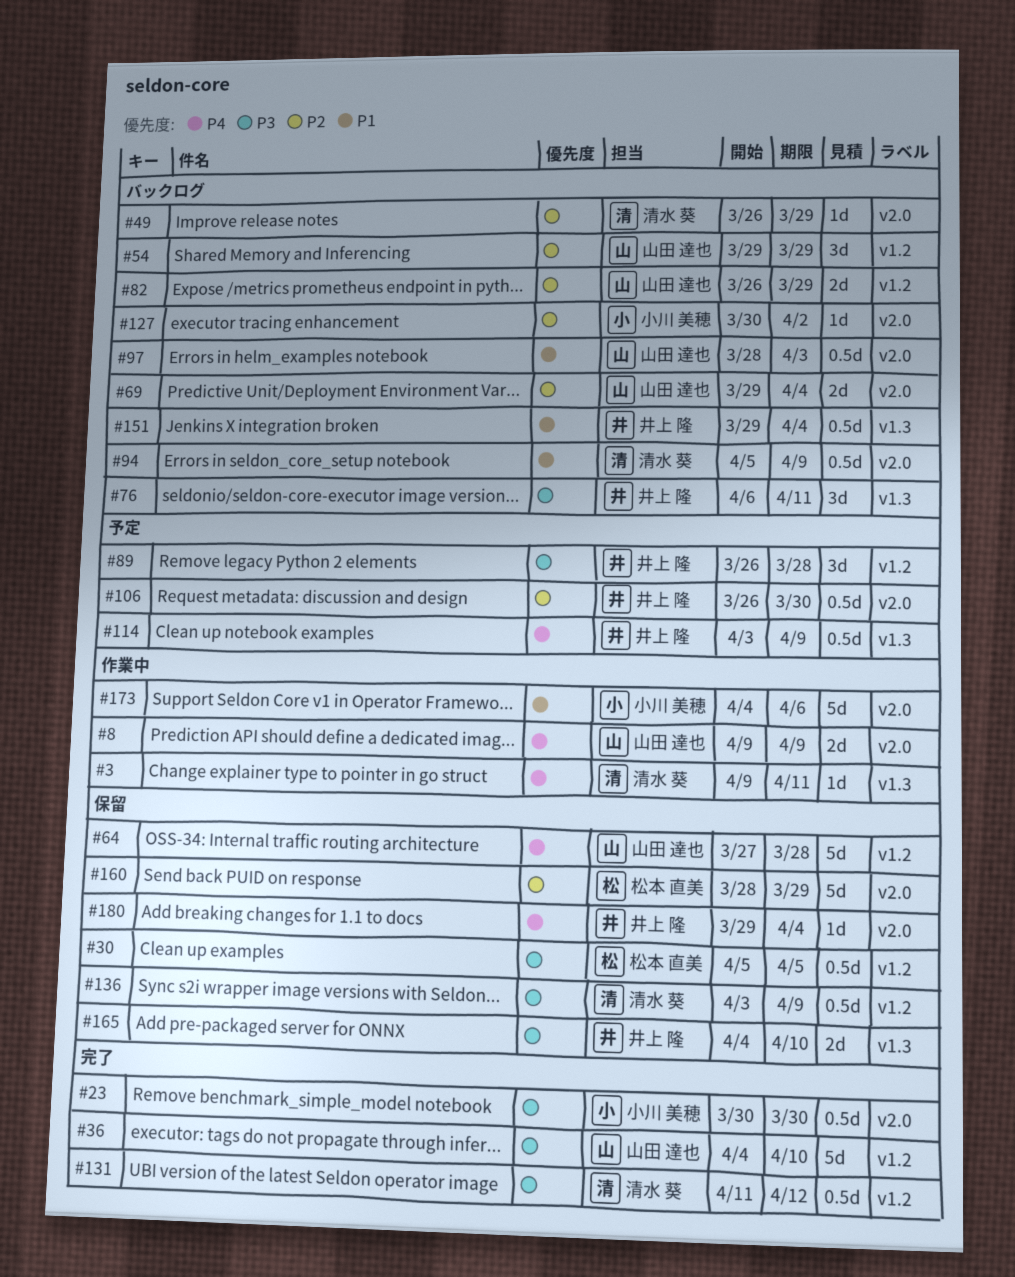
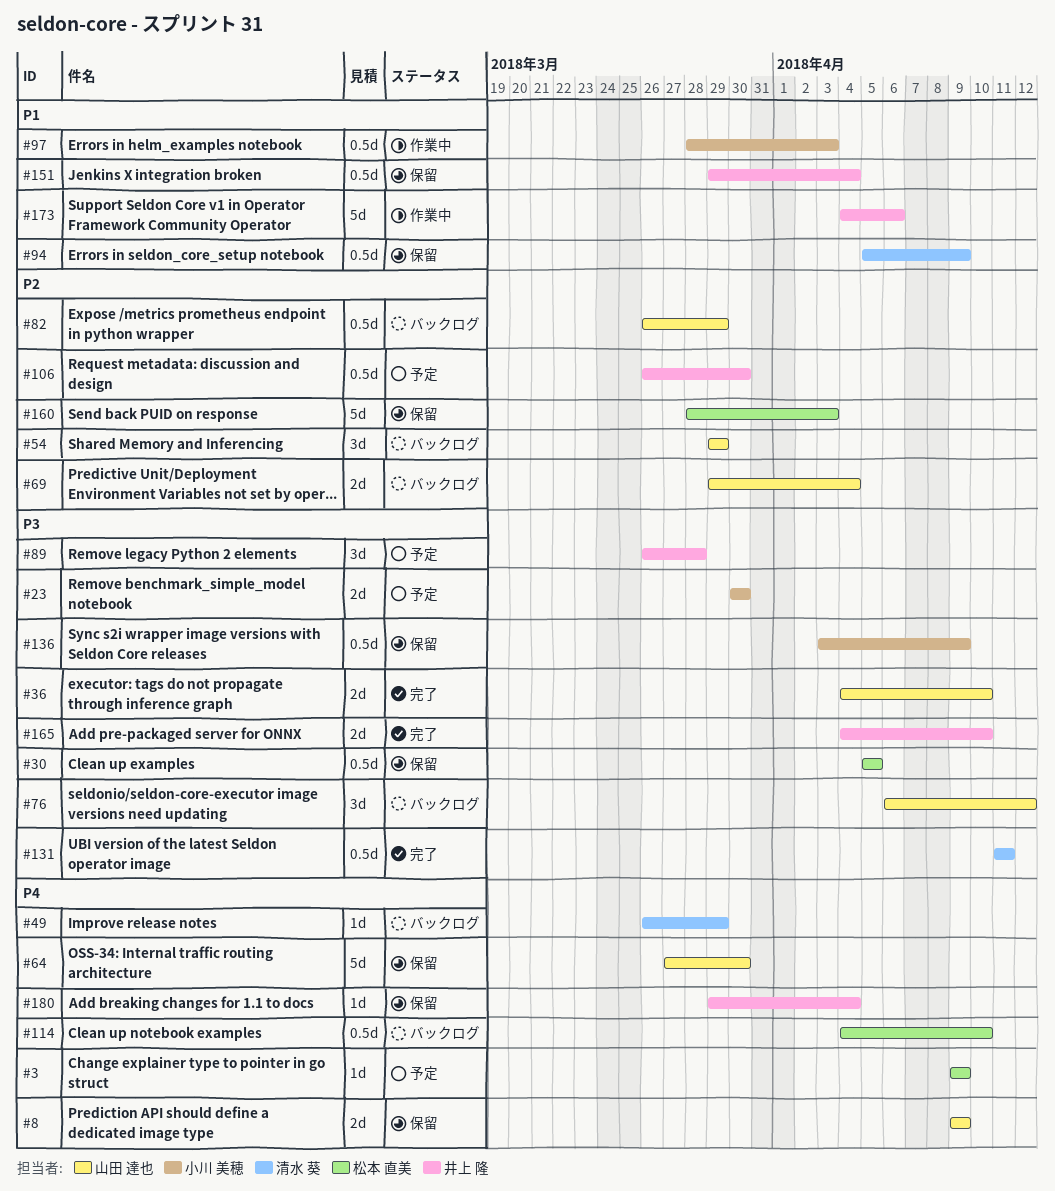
#3, status: 作業中 -> 予定
#3, owner: 清水 葵 -> 松本 直美
#3, due: Apr 11 -> Apr 9
#8, status: 作業中 -> 保留
#23, status: 完了 -> 予定
#23, estimate: 0.5d -> 2d
#36, estimate: 5d -> 2d
#49, priority: P2 -> P4
#64, due: Mar 28 -> Mar 30
#76, owner: 井上 隆 -> 山田 達也
#76, due: Apr 11 -> Apr 12
#82, estimate: 2d -> 0.5d
#94, status: バックログ -> 保留
#97, status: バックログ -> 作業中
#97, owner: 山田 達也 -> 小川 美穂
#114, status: 予定 -> バックログ
#114, owner: 井上 隆 -> 松本 直美
#114, start: Apr 3 -> Apr 4
#114, due: Apr 9 -> Apr 10
#127: present -> none
#131, due: Apr 12 -> Apr 11
#136, owner: 清水 葵 -> 小川 美穂
#151, status: バックログ -> 保留
#160, due: Mar 29 -> Apr 3
#165, status: 保留 -> 完了
#173, owner: 小川 美穂 -> 井上 隆

